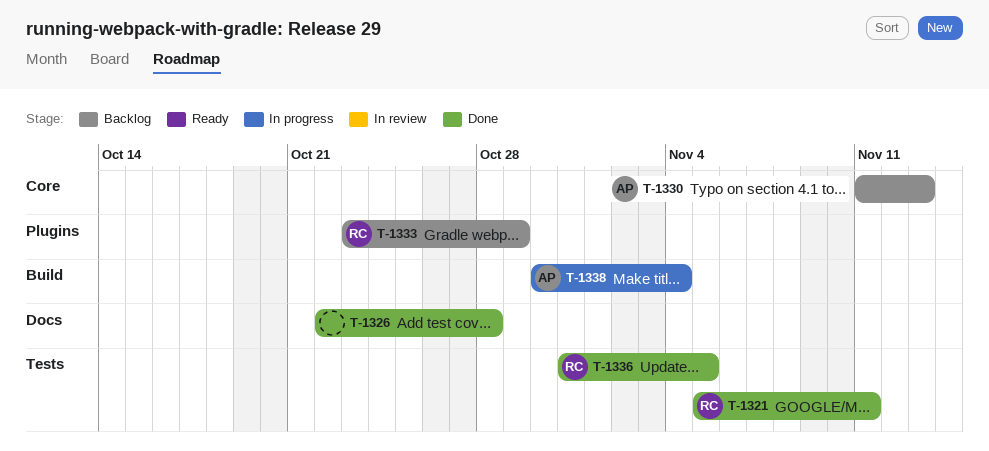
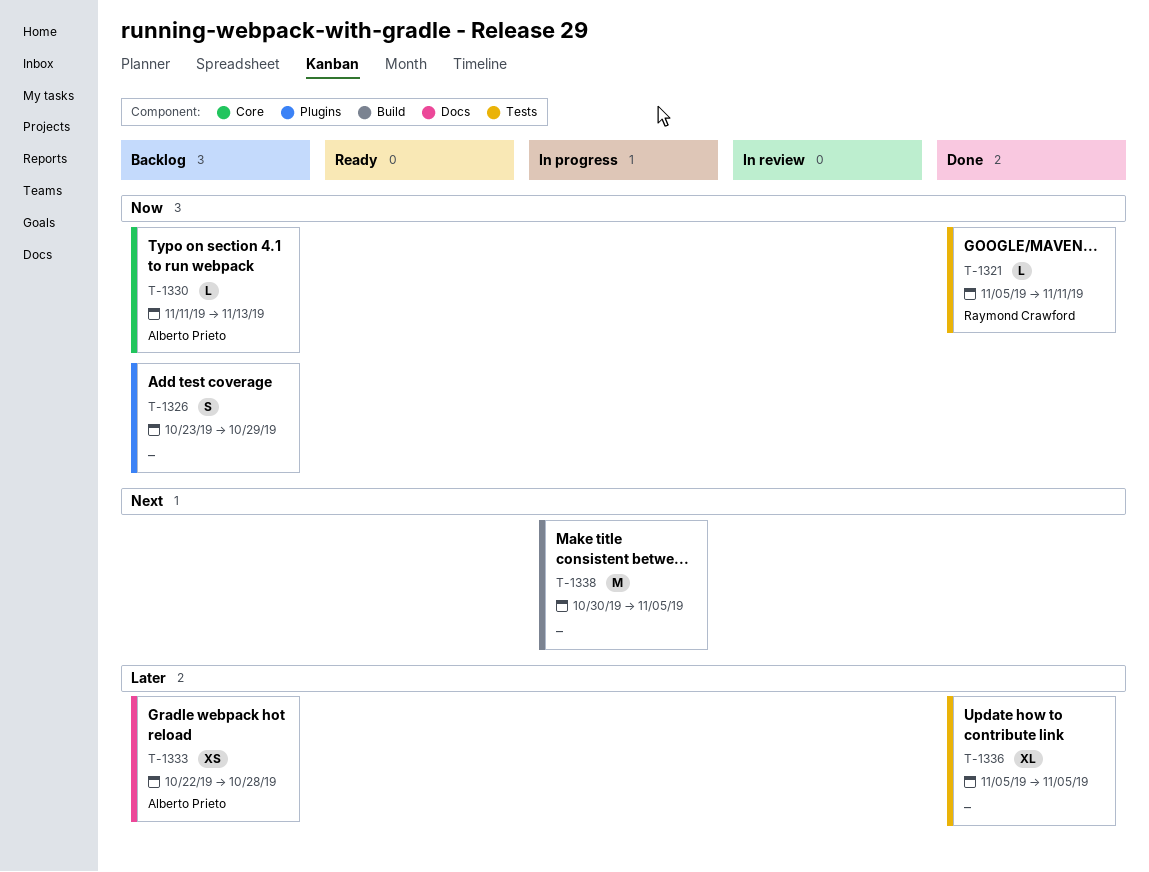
T-1326, status: Done -> Backlog
T-1326, label: Docs -> Plugins
T-1326, start: Oct 22 -> Oct 23
T-1326, due: Oct 28 -> Oct 29
T-1333, owner: Raymond Crawford -> Alberto Prieto
T-1333, label: Plugins -> Docs
T-1333, start: Oct 23 -> Oct 22
T-1333, due: Oct 29 -> Oct 28
T-1336, owner: Raymond Crawford -> none
T-1336, start: Oct 31 -> Nov 5
T-1338, owner: Alberto Prieto -> none
T-1338, due: Nov 4 -> Nov 5

